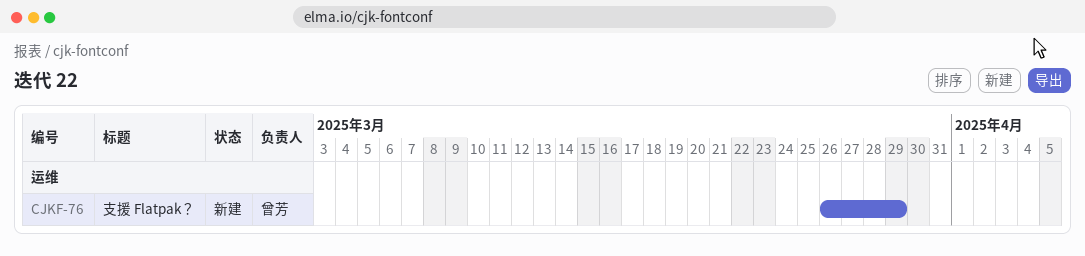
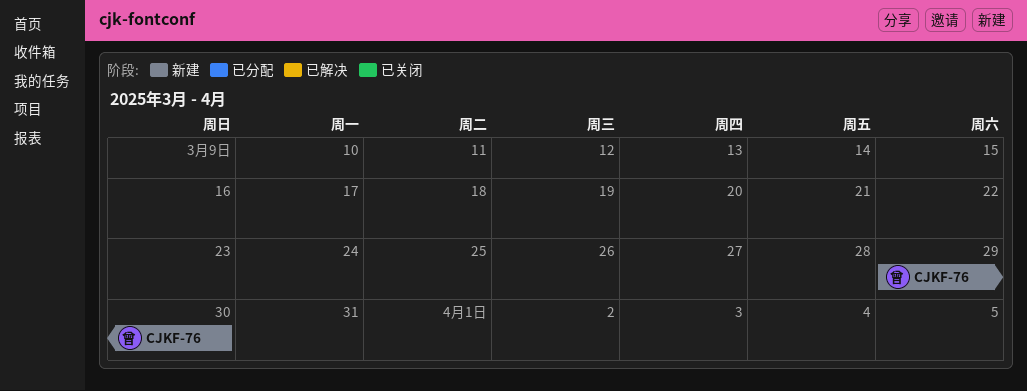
CJKF-76, start: Mar 26 -> Mar 29
CJKF-76, due: Mar 29 -> Mar 30

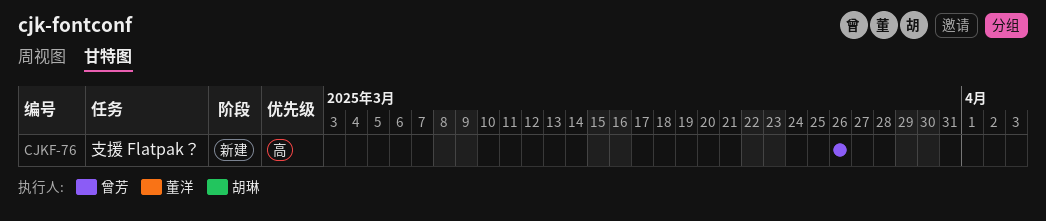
CJKF-76, start: Mar 29 -> Mar 26
CJKF-76, due: Mar 30 -> Mar 26

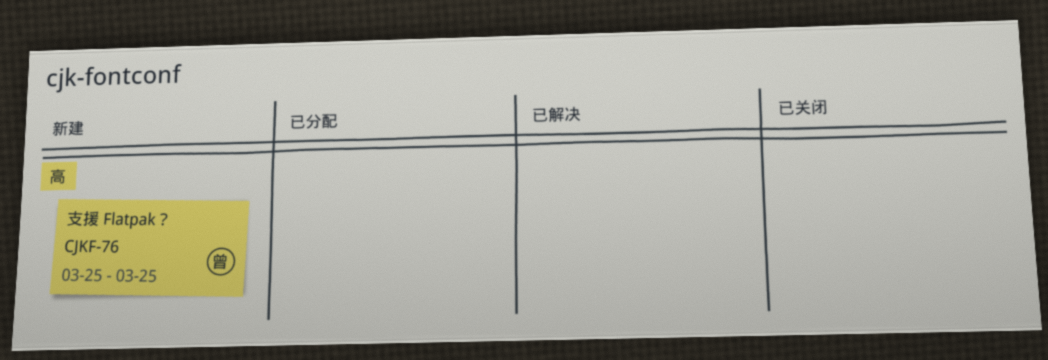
CJKF-76, start: Mar 26 -> Mar 25
CJKF-76, due: Mar 26 -> Mar 25

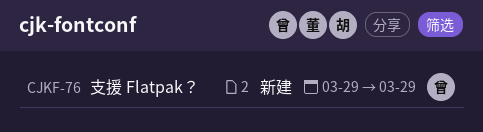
CJKF-76, start: Mar 25 -> Mar 29
CJKF-76, due: Mar 25 -> Mar 29

